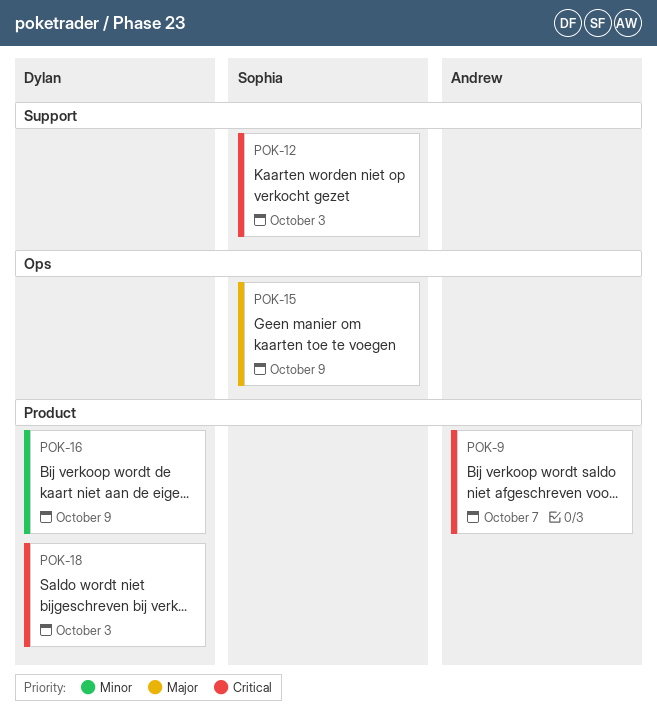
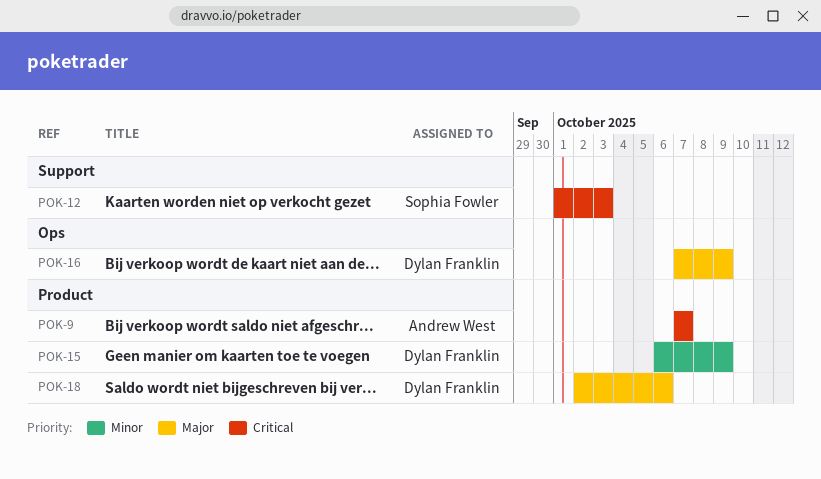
POK-15, owner: Sophia Fowler -> Dylan Franklin
POK-15, priority: Major -> Minor
POK-15, label: Ops -> Product
POK-16, priority: Minor -> Major
POK-16, label: Product -> Ops
POK-18, priority: Critical -> Major
POK-18, due: Oct 3 -> Oct 6

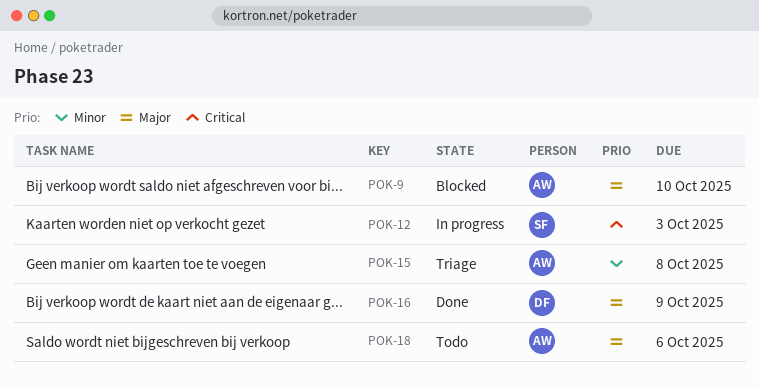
POK-9, priority: Critical -> Major
POK-9, due: Oct 7 -> Oct 10
POK-15, owner: Dylan Franklin -> Andrew West
POK-15, due: Oct 9 -> Oct 8
POK-18, owner: Dylan Franklin -> Andrew West

